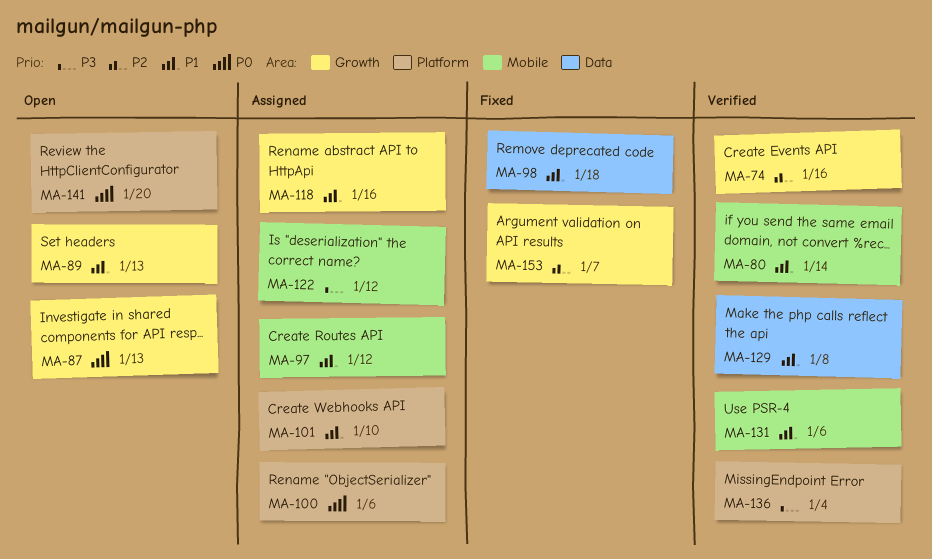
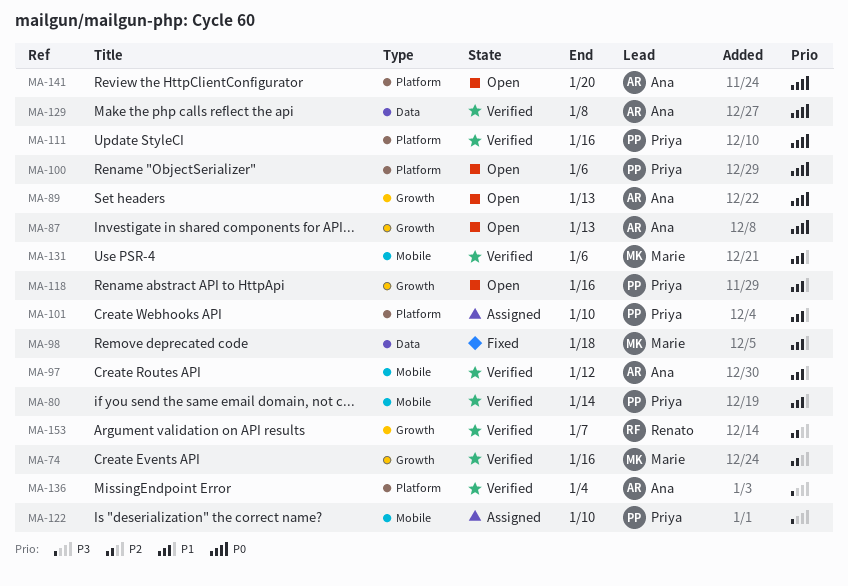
MA-89, priority: P1 -> P0
MA-97, status: Assigned -> Verified
MA-100, status: Assigned -> Open
MA-111: none -> present
MA-118, status: Assigned -> Open
MA-122, due: Jan 12 -> Jan 10
MA-129, priority: P1 -> P0
MA-153, status: Fixed -> Verified

